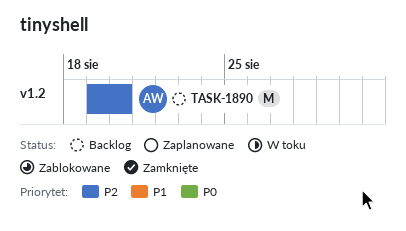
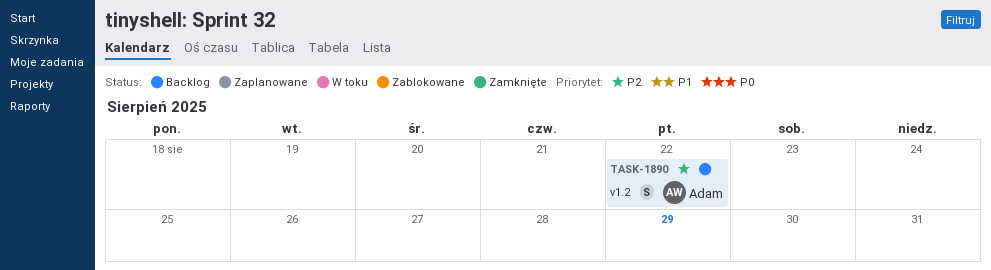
TASK-1890, estimate: M -> S
TASK-1890, due: Aug 20 -> Aug 22

